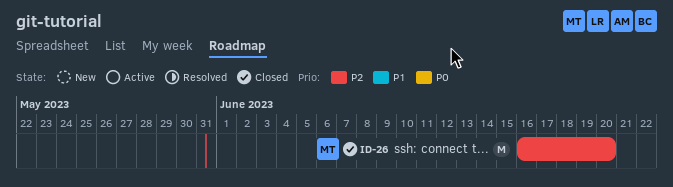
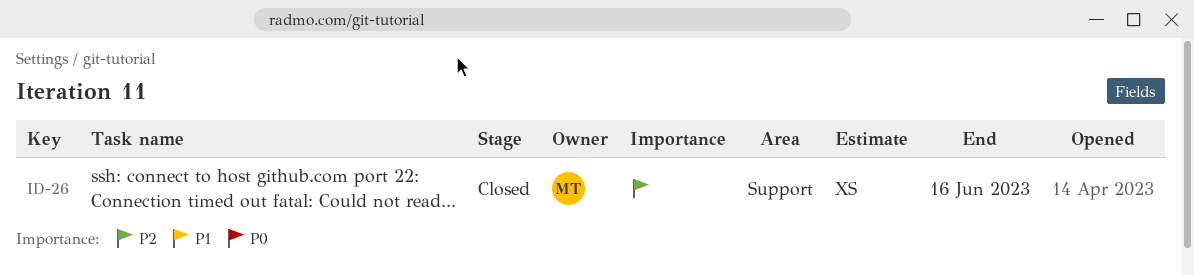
ID-26, estimate: M -> XS
ID-26, due: Jun 20 -> Jun 16

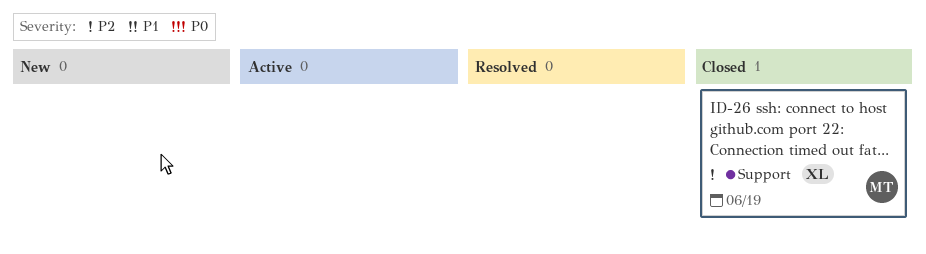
ID-26, estimate: XS -> XL
ID-26, due: Jun 16 -> Jun 19

